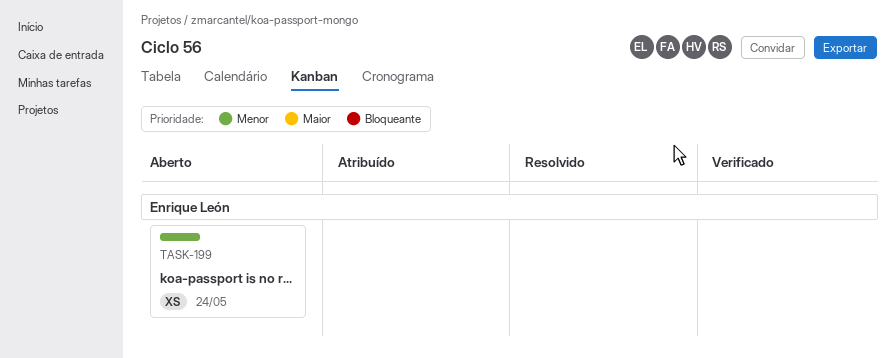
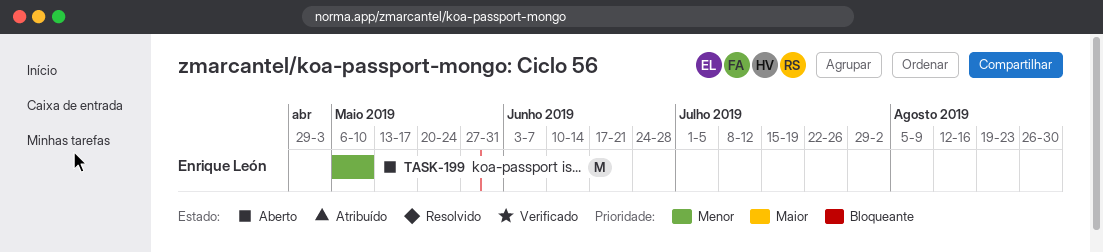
TASK-199, estimate: XS -> M
TASK-199, due: May 24 -> May 10

